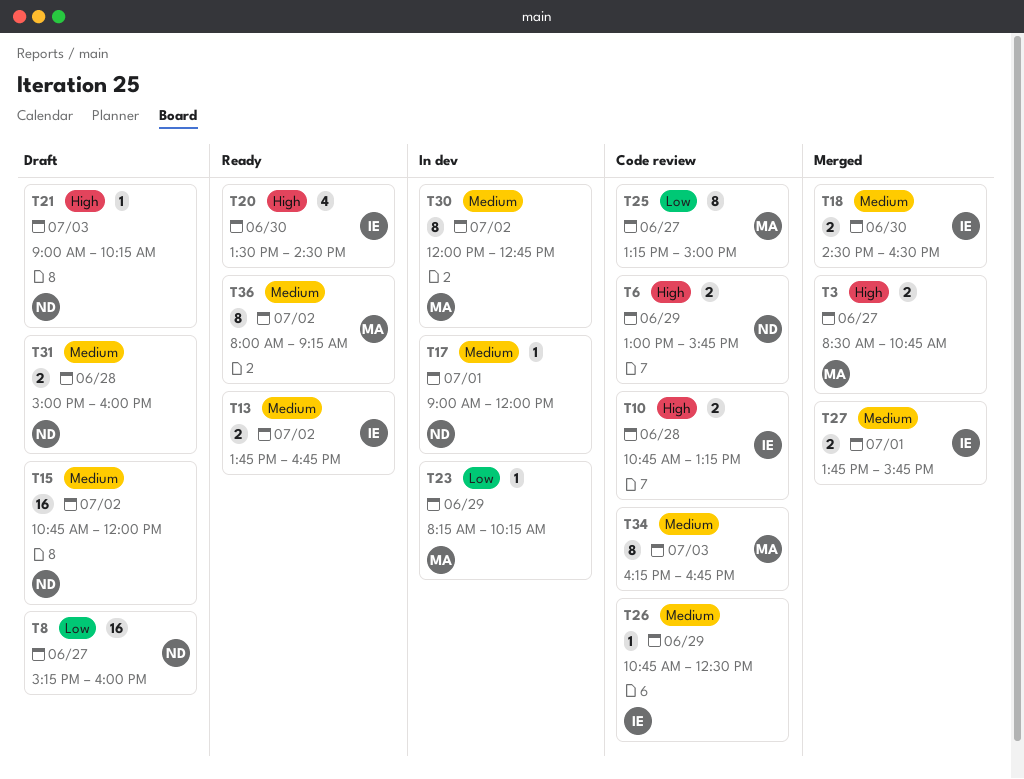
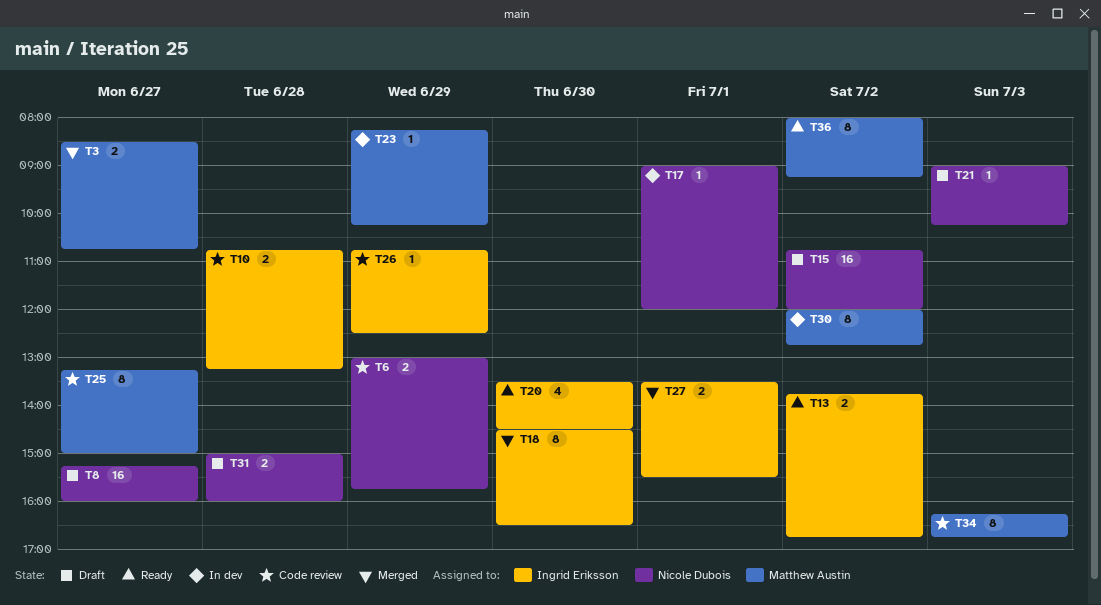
T18, estimate: 2 -> 8
T27, begins: 13:45 -> 13:30
T27, ends: 15:45 -> 15:30

